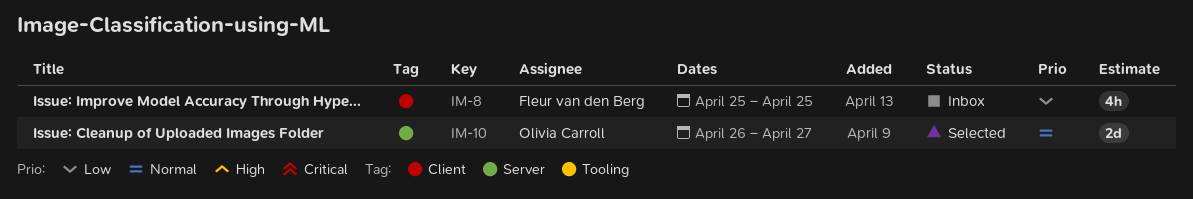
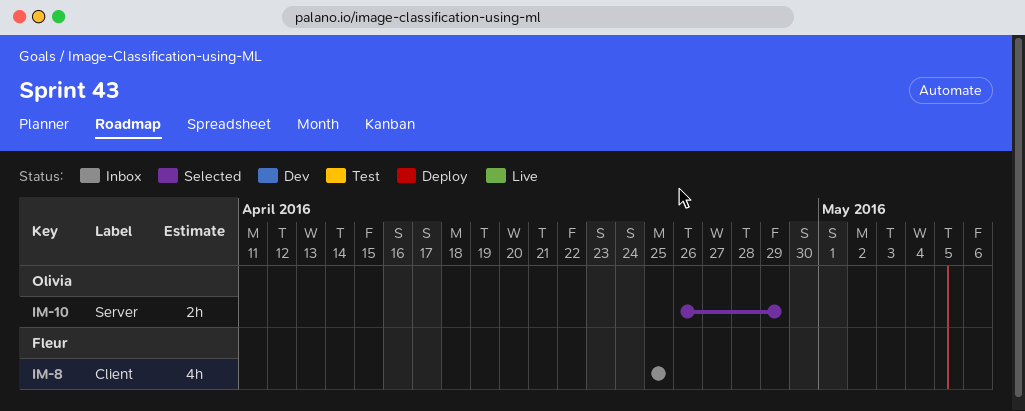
IM-10, estimate: 2d -> 2h
IM-10, due: Apr 27 -> Apr 29

